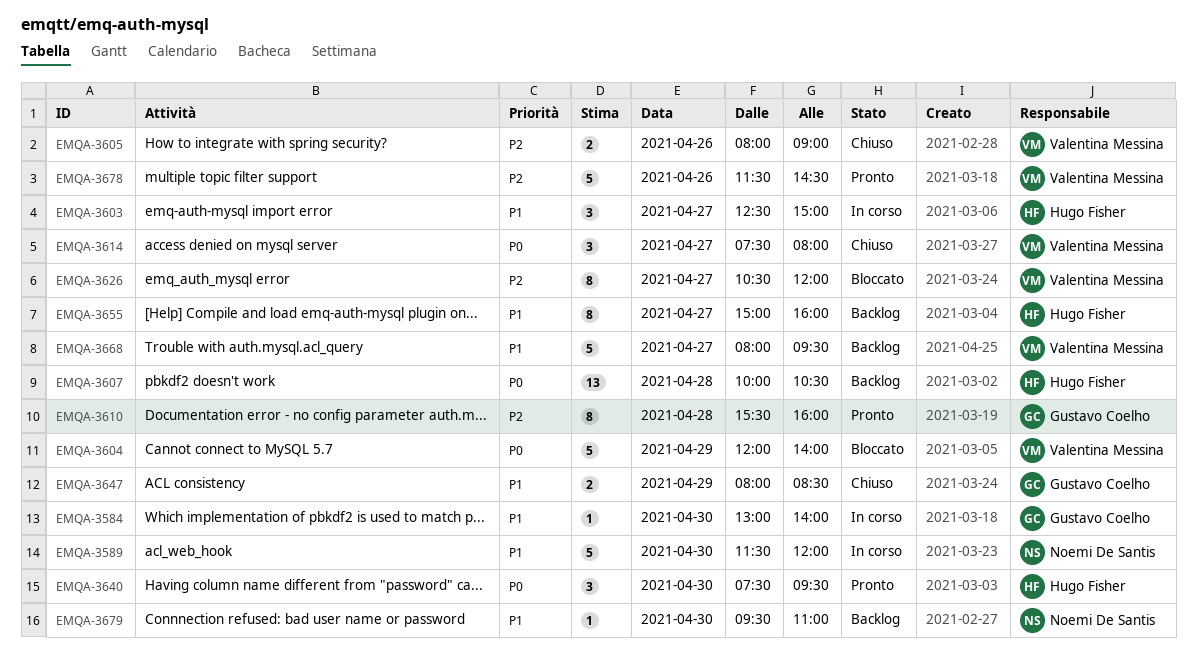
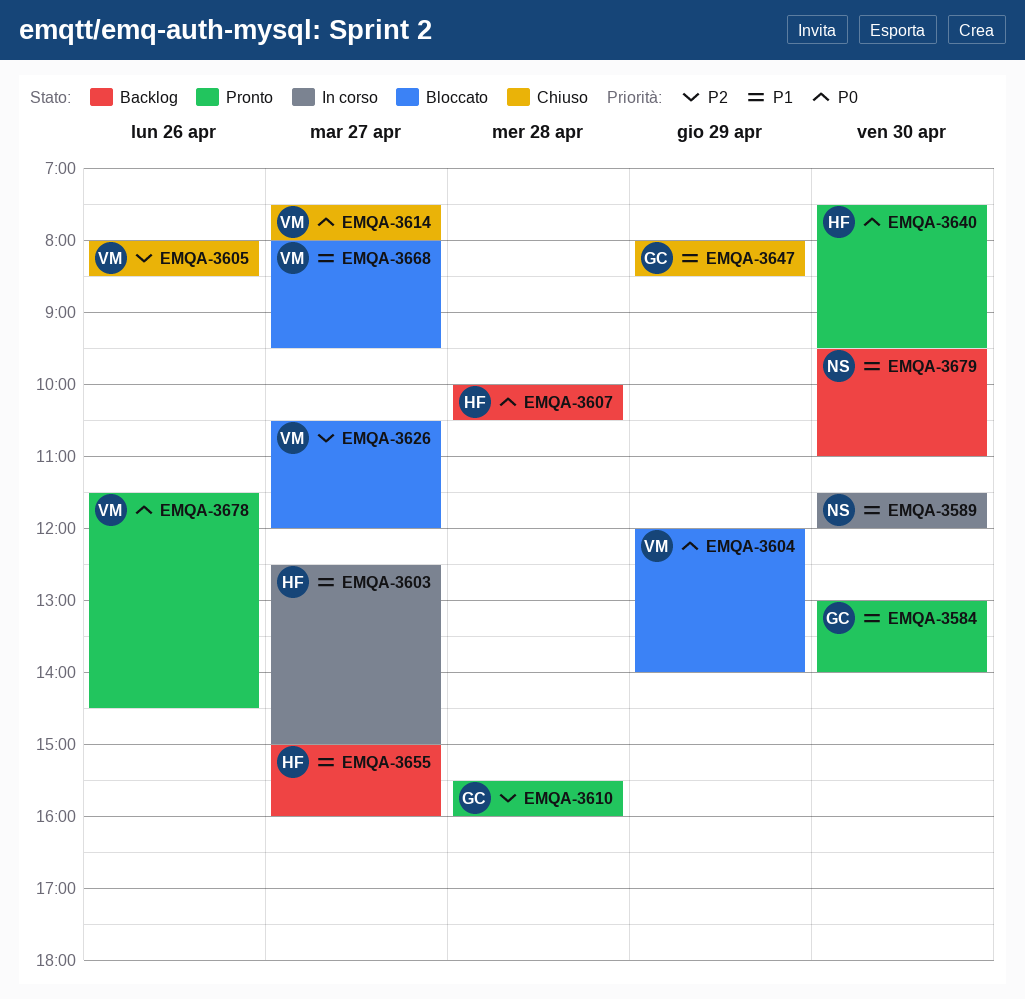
EMQA-3584, status: In corso -> Pronto
EMQA-3605, ends: 09:00 -> 08:30
EMQA-3668, status: Backlog -> Bloccato
EMQA-3678, priority: P2 -> P0

